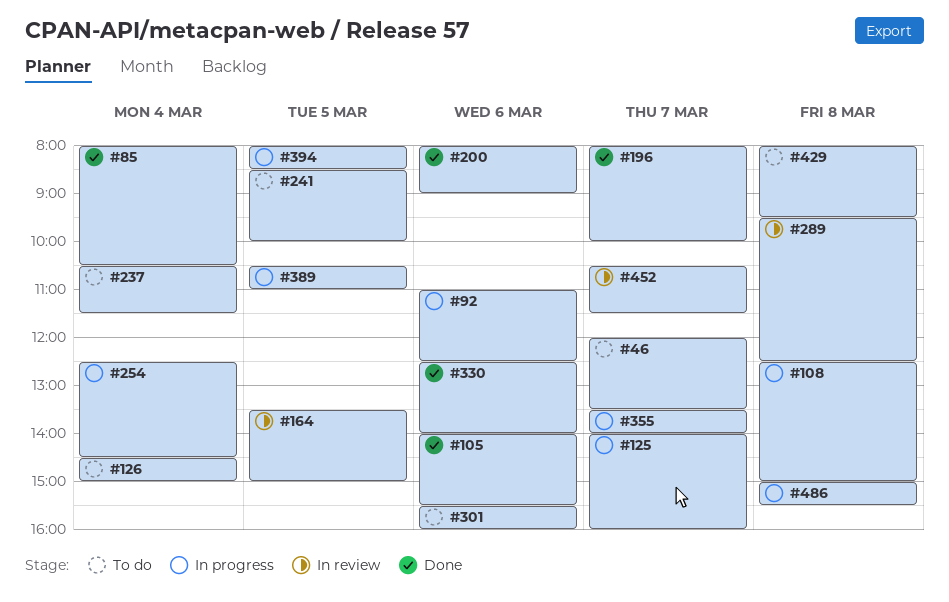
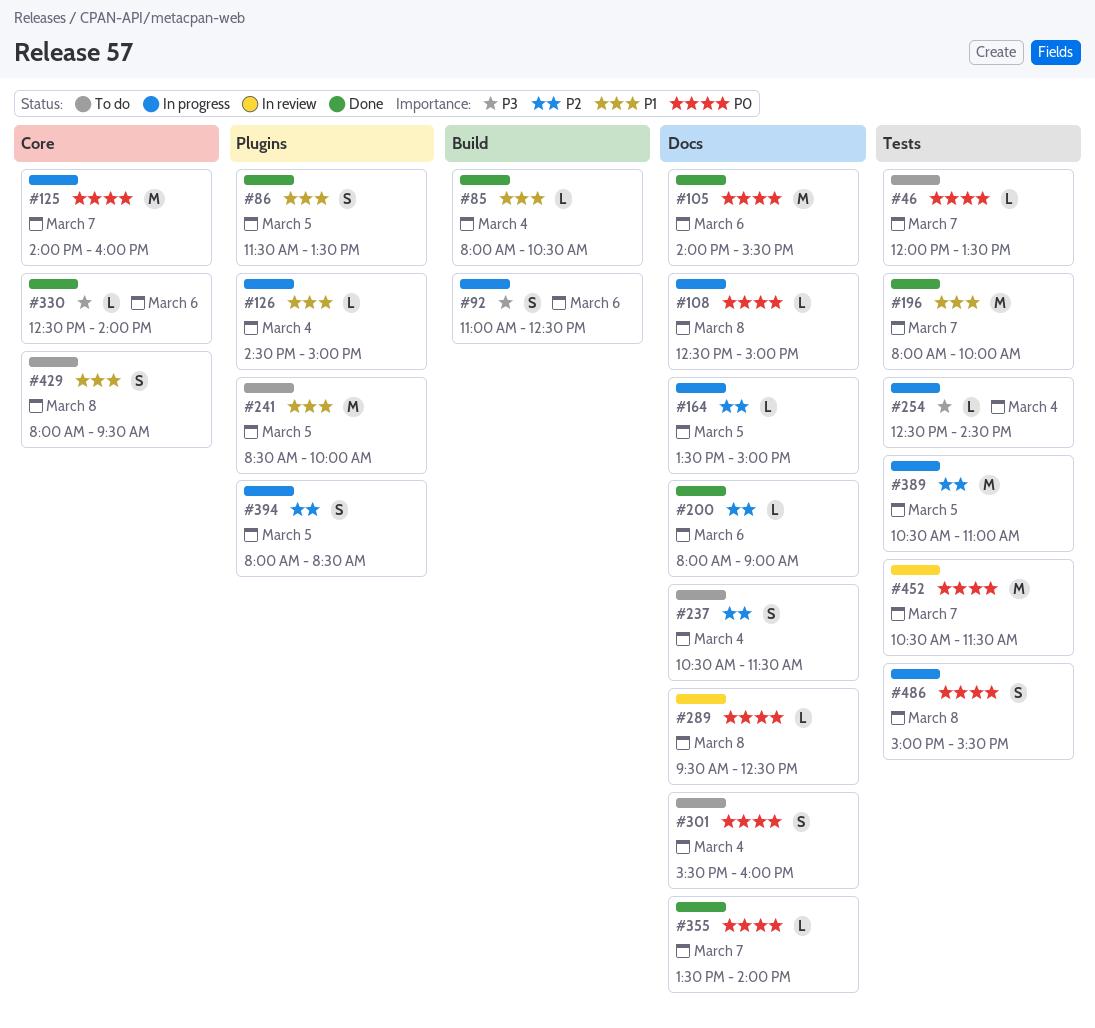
#86: none -> present
#126, status: To do -> In progress
#164, status: In review -> In progress
#301, day: Mar 6 -> Mar 4
#355, status: In progress -> Done

